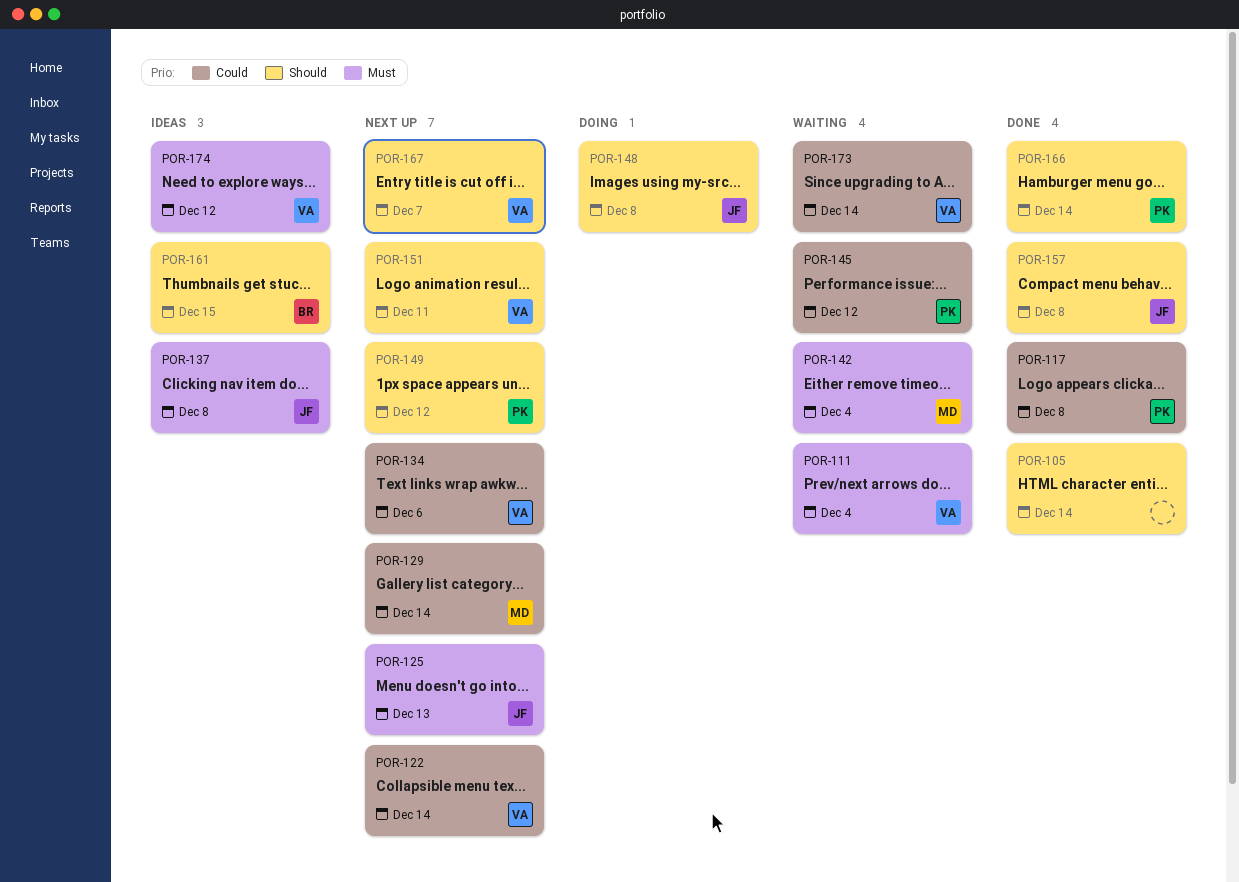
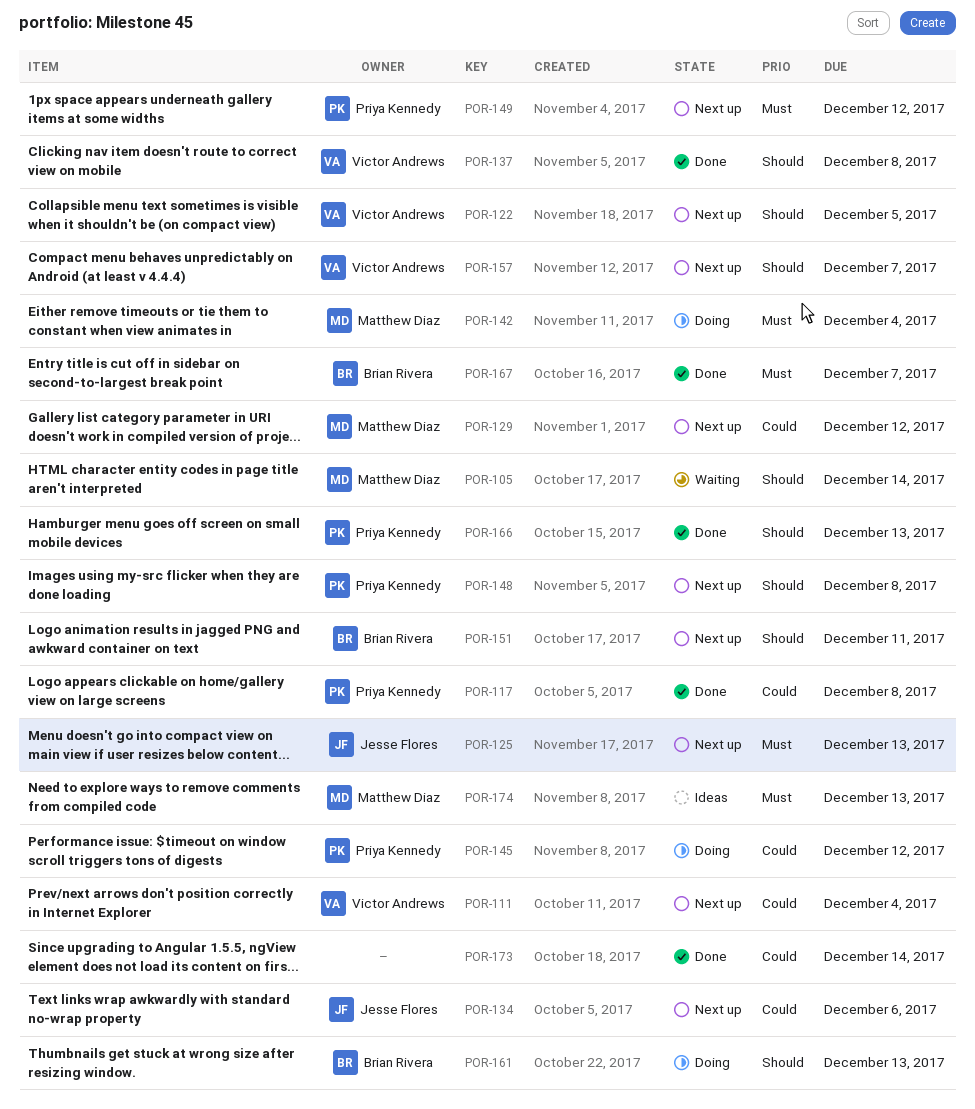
POR-105, status: Done -> Waiting
POR-105, owner: none -> Matthew Diaz
POR-111, status: Waiting -> Next up
POR-111, priority: Must -> Could
POR-122, priority: Could -> Should
POR-122, due: Dec 14 -> Dec 5
POR-129, due: Dec 14 -> Dec 12
POR-134, owner: Victor Andrews -> Jesse Flores
POR-137, status: Ideas -> Done
POR-137, owner: Jesse Flores -> Victor Andrews
POR-137, priority: Must -> Should
POR-142, status: Waiting -> Doing
POR-145, status: Waiting -> Doing
POR-148, status: Doing -> Next up
POR-148, owner: Jesse Flores -> Priya Kennedy
POR-149, priority: Should -> Must
POR-151, owner: Victor Andrews -> Brian Rivera
POR-157, status: Done -> Next up
POR-157, owner: Jesse Flores -> Victor Andrews
POR-157, due: Dec 8 -> Dec 7
POR-161, status: Ideas -> Doing
POR-161, due: Dec 15 -> Dec 13
POR-166, due: Dec 14 -> Dec 13
POR-167, status: Next up -> Done
POR-167, owner: Victor Andrews -> Brian Rivera
POR-167, priority: Should -> Must
POR-173, status: Waiting -> Done
POR-173, owner: Victor Andrews -> none
POR-174, owner: Victor Andrews -> Matthew Diaz
POR-174, due: Dec 12 -> Dec 13

